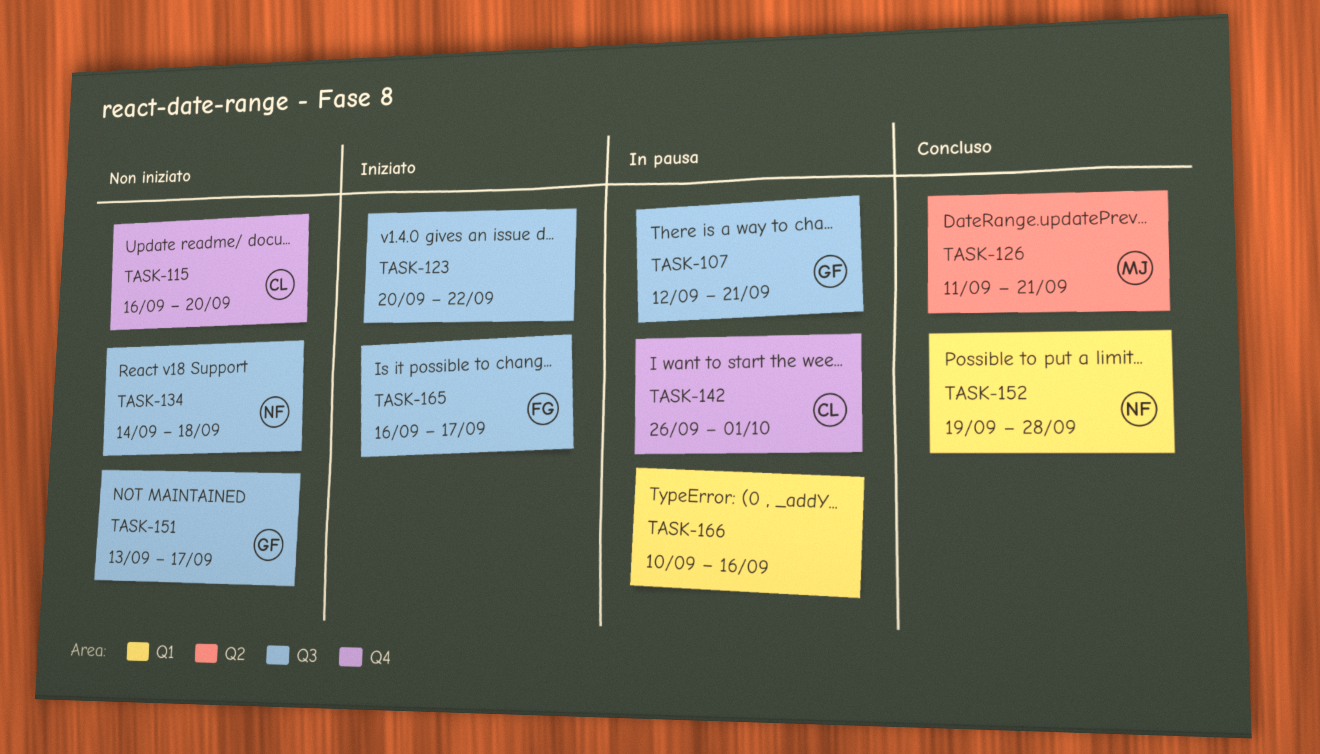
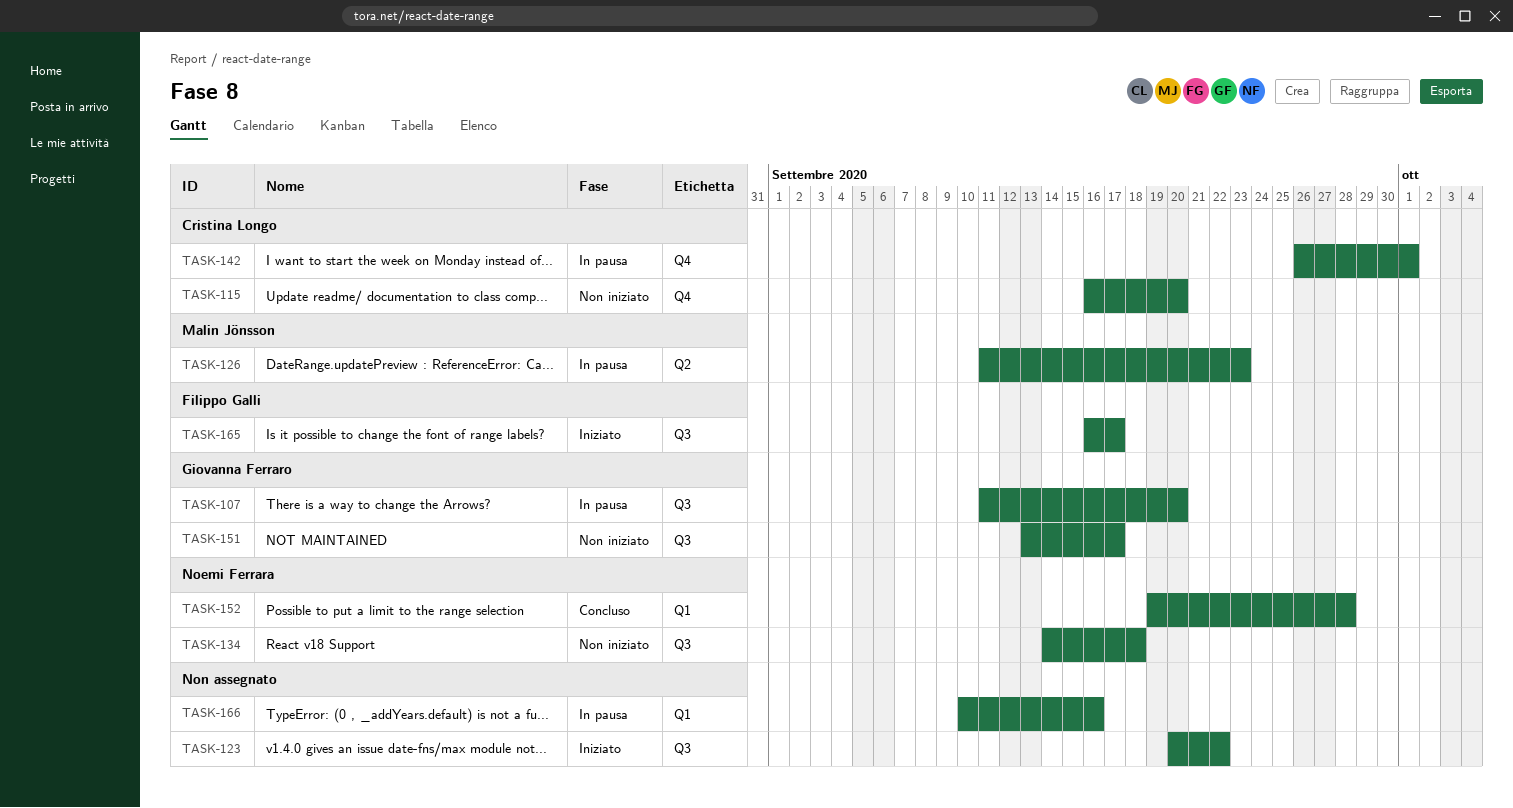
TASK-107, start: Sep 12 -> Sep 11
TASK-107, due: Sep 21 -> Sep 20
TASK-126, status: Concluso -> In pausa
TASK-126, due: Sep 21 -> Sep 23

